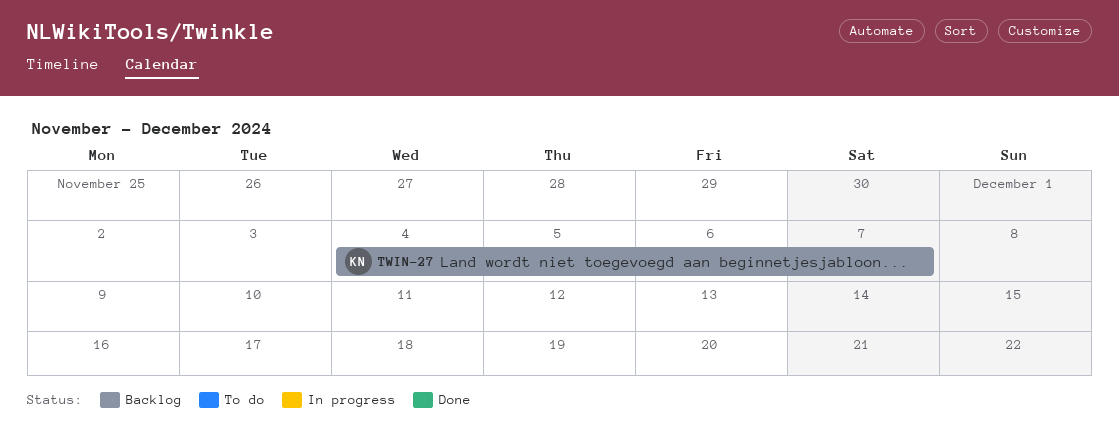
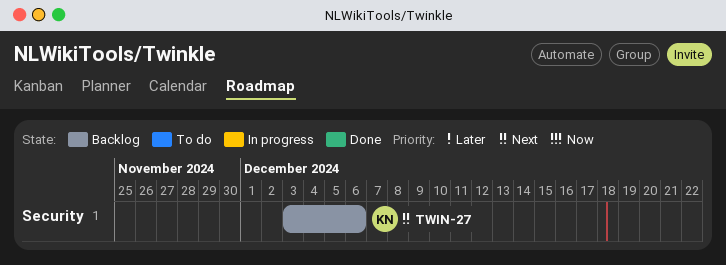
TWIN-27, start: Dec 4 -> Dec 3
TWIN-27, due: Dec 7 -> Dec 6

